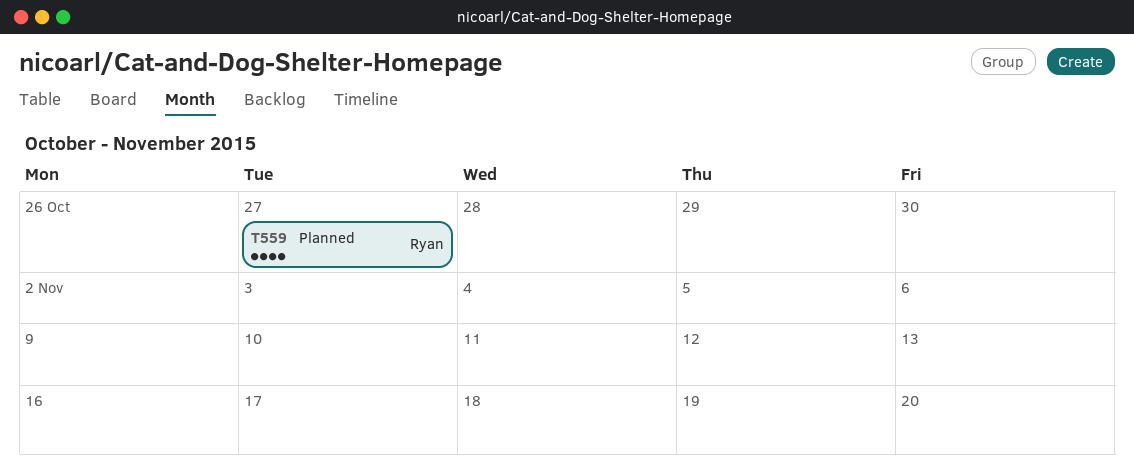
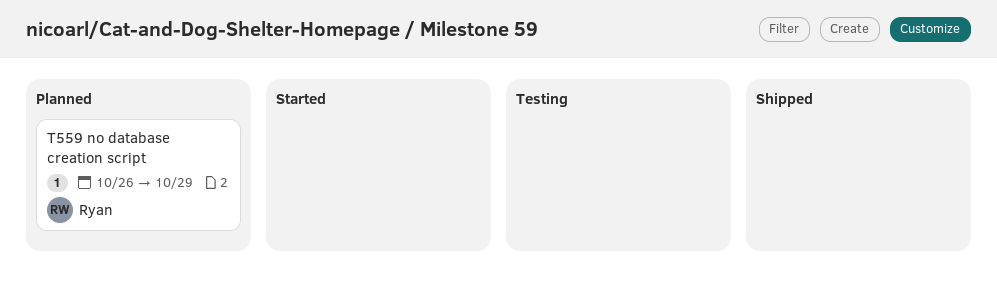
T559, estimate: 4 -> 1
T559, due: Oct 27 -> Oct 29

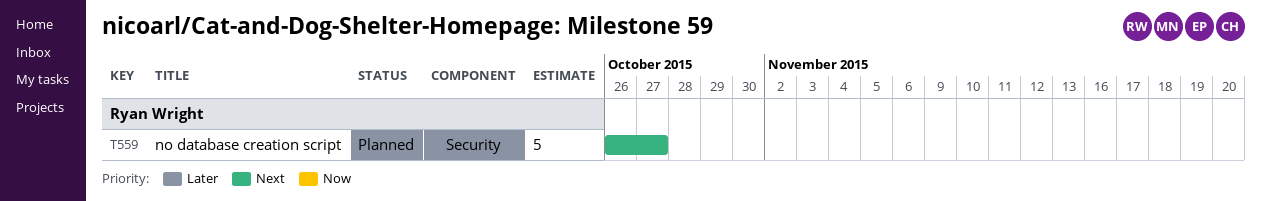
T559, estimate: 1 -> 5
T559, due: Oct 29 -> Oct 27

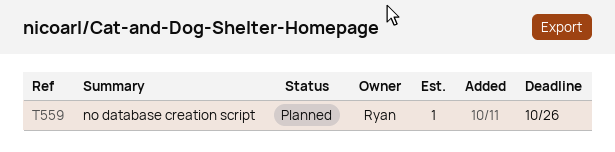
T559, estimate: 5 -> 1
T559, due: Oct 27 -> Oct 26

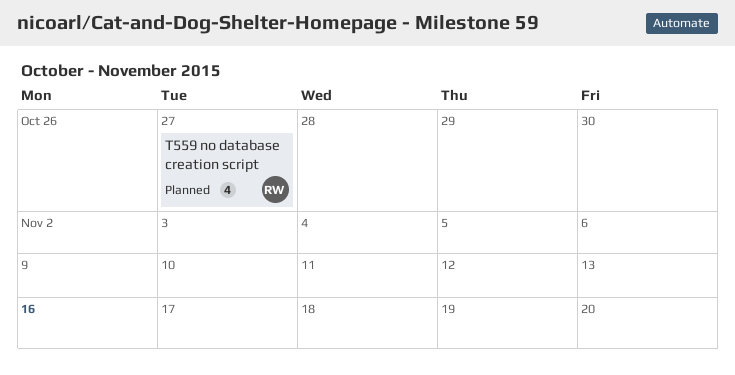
T559, estimate: 1 -> 4
T559, due: Oct 26 -> Oct 27

